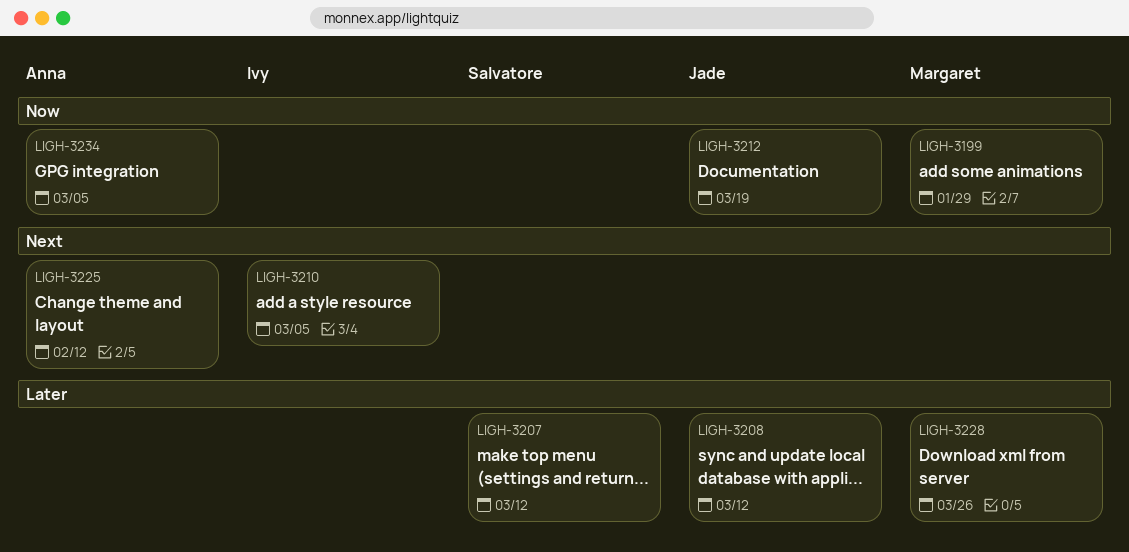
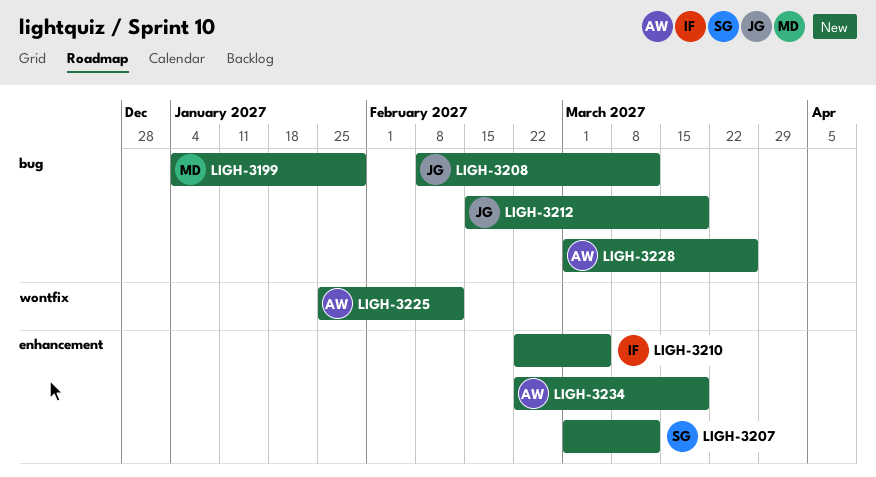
LIGH-3228, owner: Margaret -> Anna
LIGH-3234, due: Mar 5 -> Mar 19

